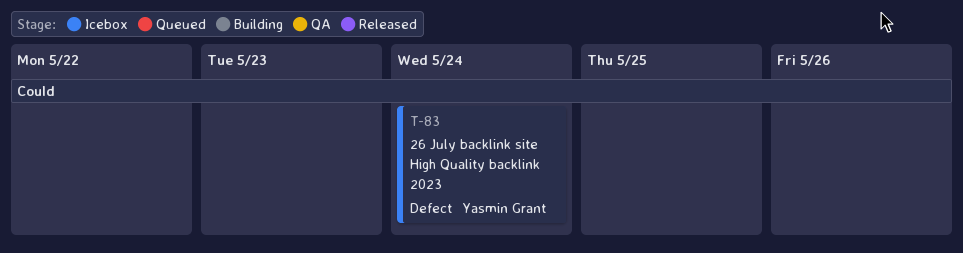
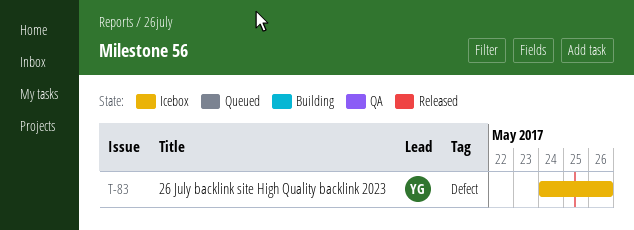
T-83, due: May 24 -> May 26

